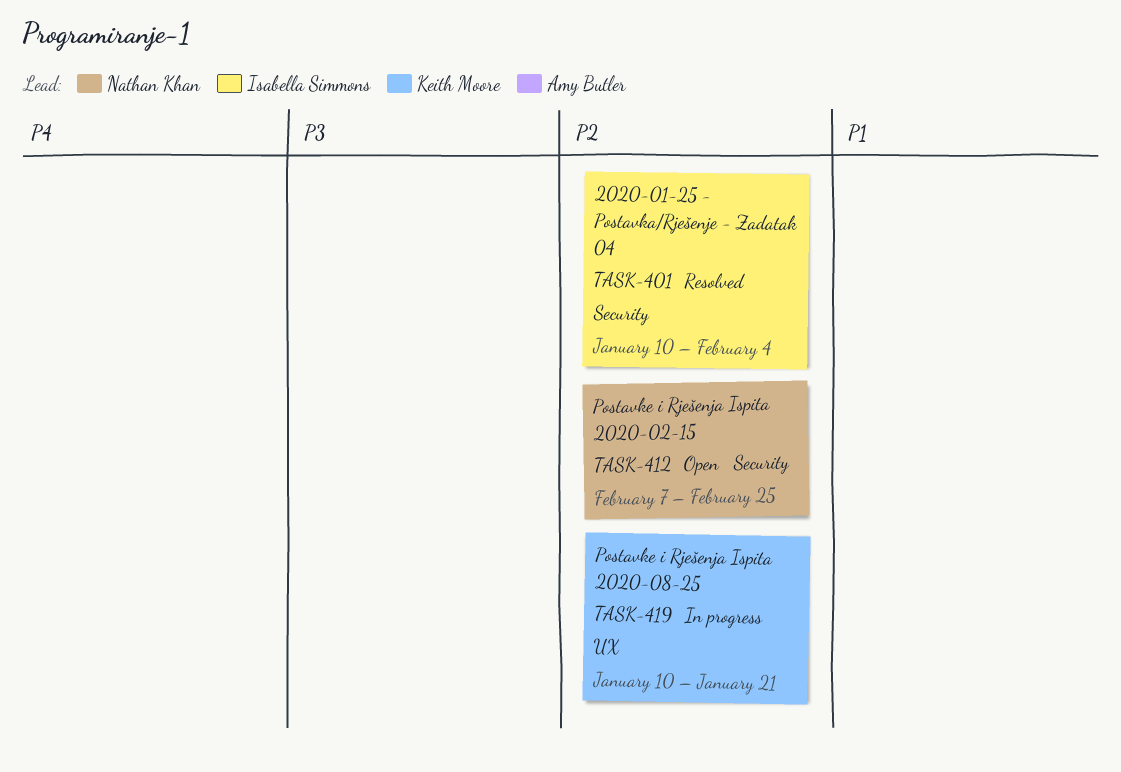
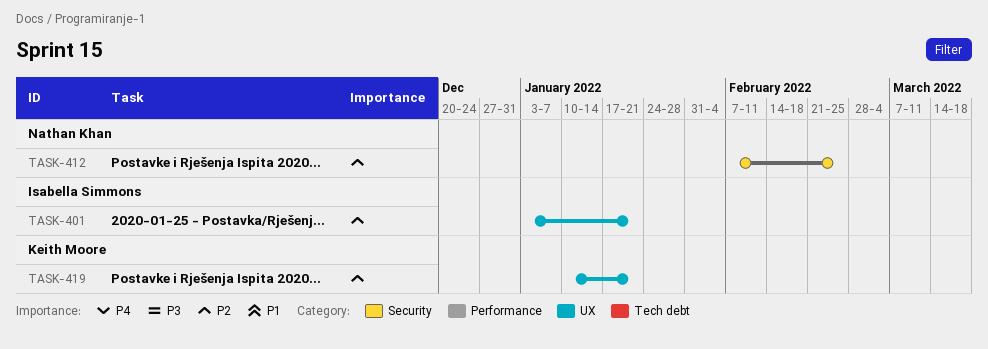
TASK-401, label: Security -> UX
TASK-401, start: Jan 10 -> Jan 3
TASK-401, due: Feb 4 -> Jan 21

